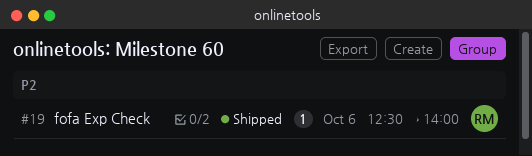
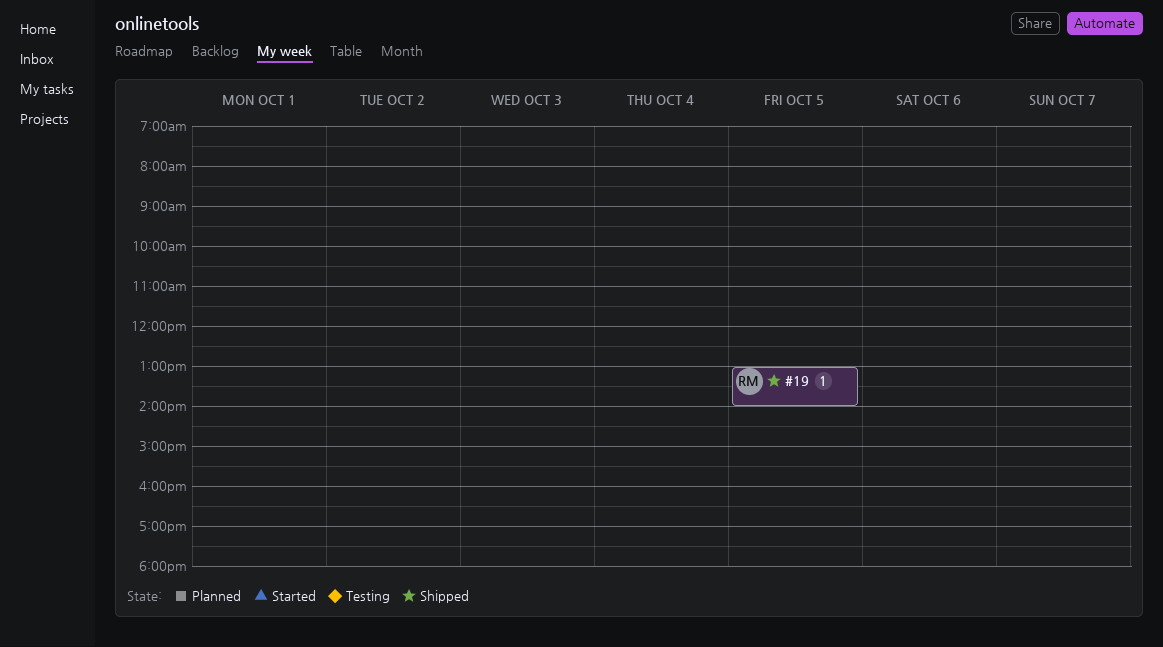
#19, day: Oct 6 -> Oct 5
#19, begins: 12:30 -> 13:00

